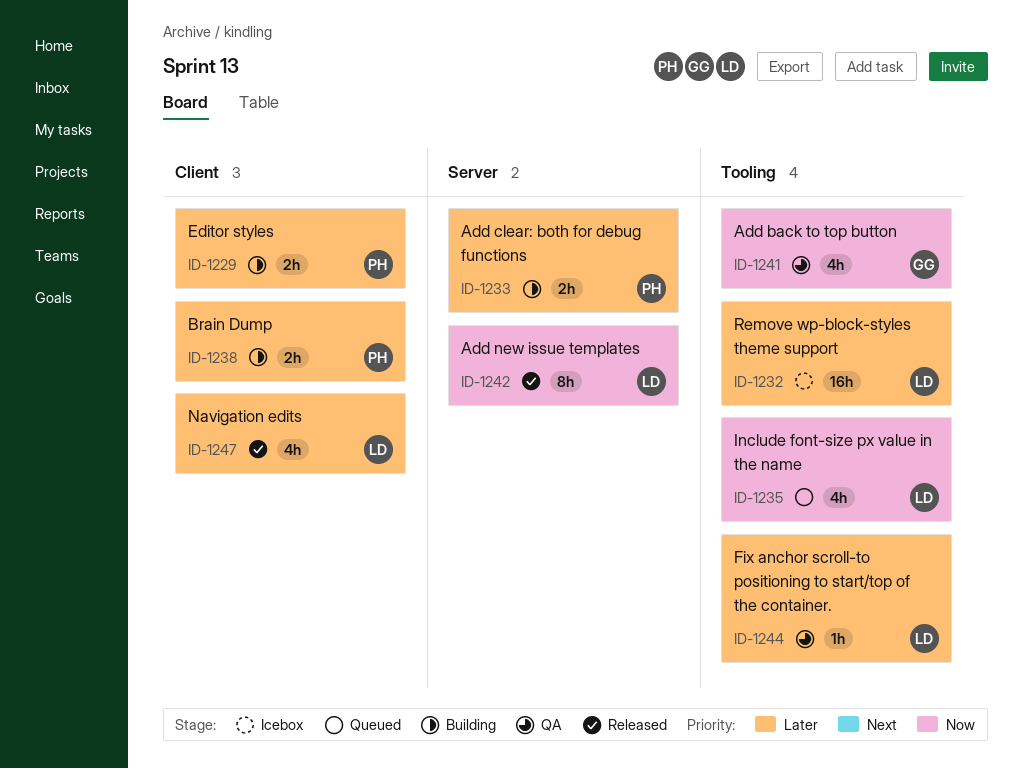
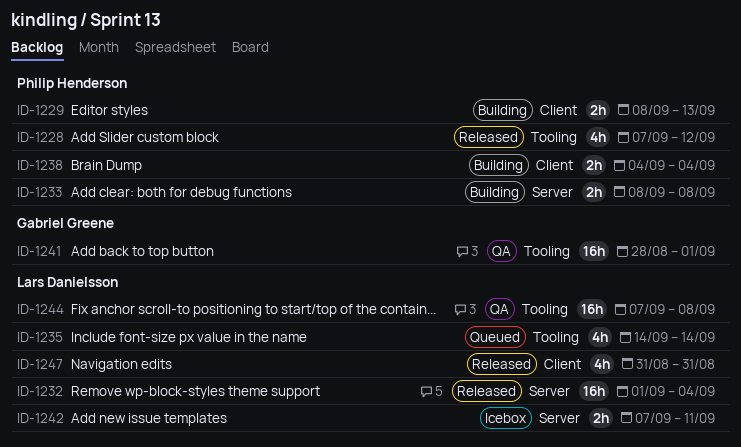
ID-1228: none -> present
ID-1232, status: Icebox -> Released
ID-1232, label: Tooling -> Server
ID-1241, estimate: 4h -> 16h
ID-1242, status: Released -> Icebox
ID-1242, estimate: 8h -> 2h
ID-1244, estimate: 1h -> 16h

